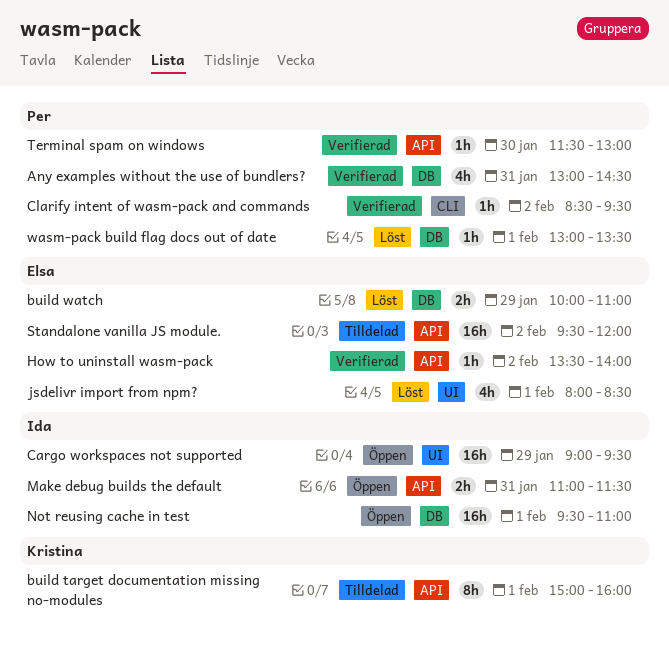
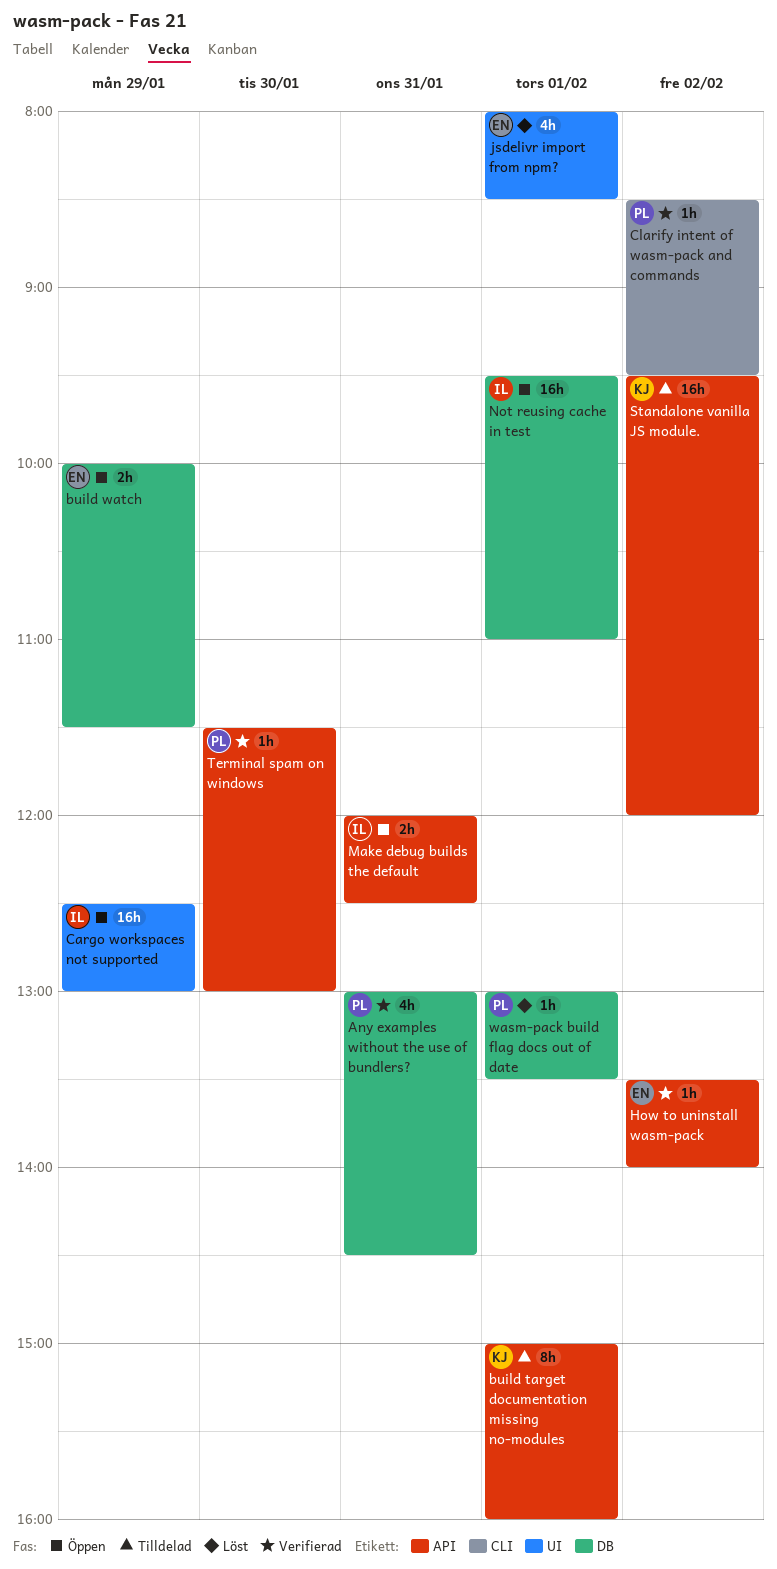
build watch, status: Löst -> Öppen
build watch, ends: 11:00 -> 11:30
Cargo workspaces not supported, begins: 09:00 -> 12:30
Cargo workspaces not supported, ends: 09:30 -> 13:00
Make debug builds the default, begins: 11:00 -> 12:00
Make debug builds the default, ends: 11:30 -> 12:30
Standalone vanilla JS module., owner: Elsa -> Kristina

